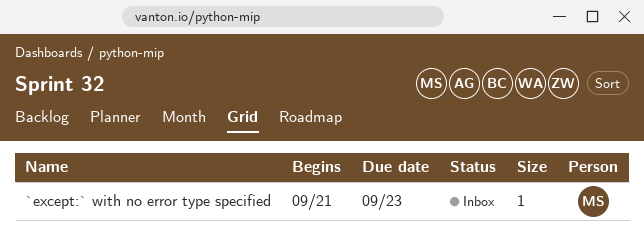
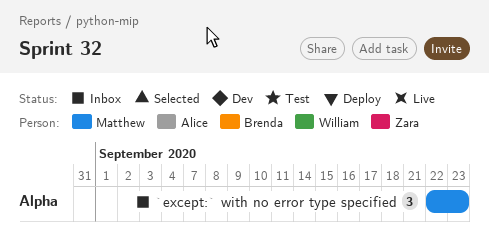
`except:` with no error type specified, estimate: 1 -> 3
`except:` with no error type specified, start: Sep 21 -> Sep 22

